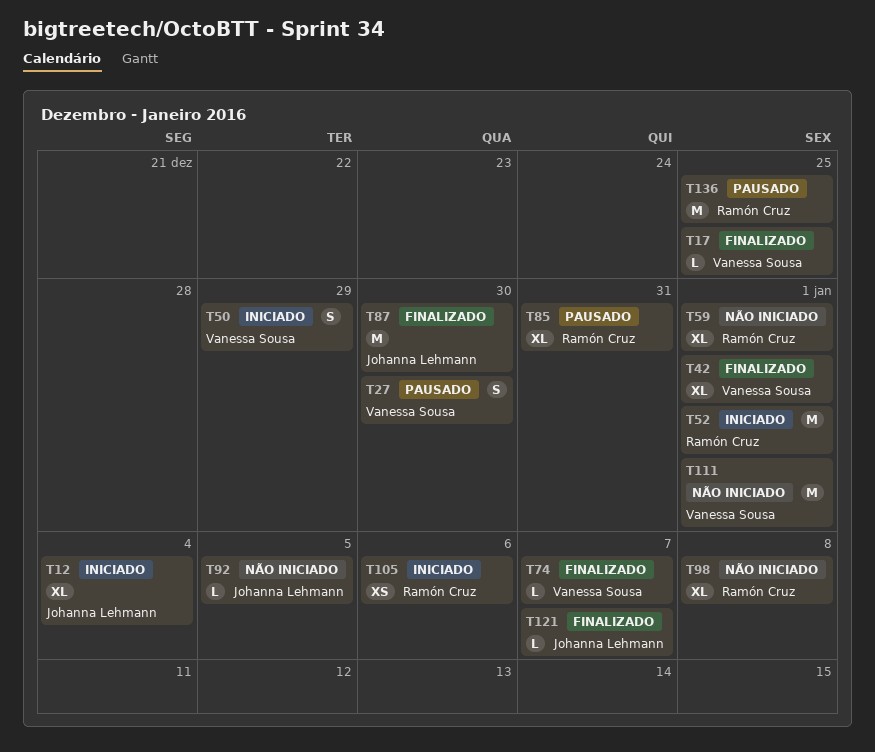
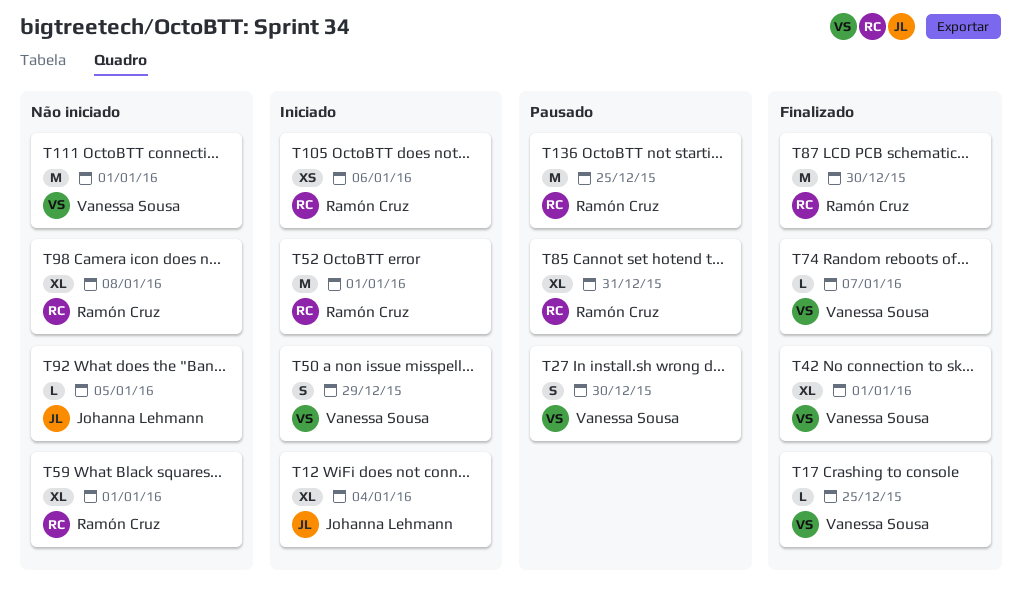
T87, owner: Johanna Lehmann -> Ramón Cruz
T121: present -> none

